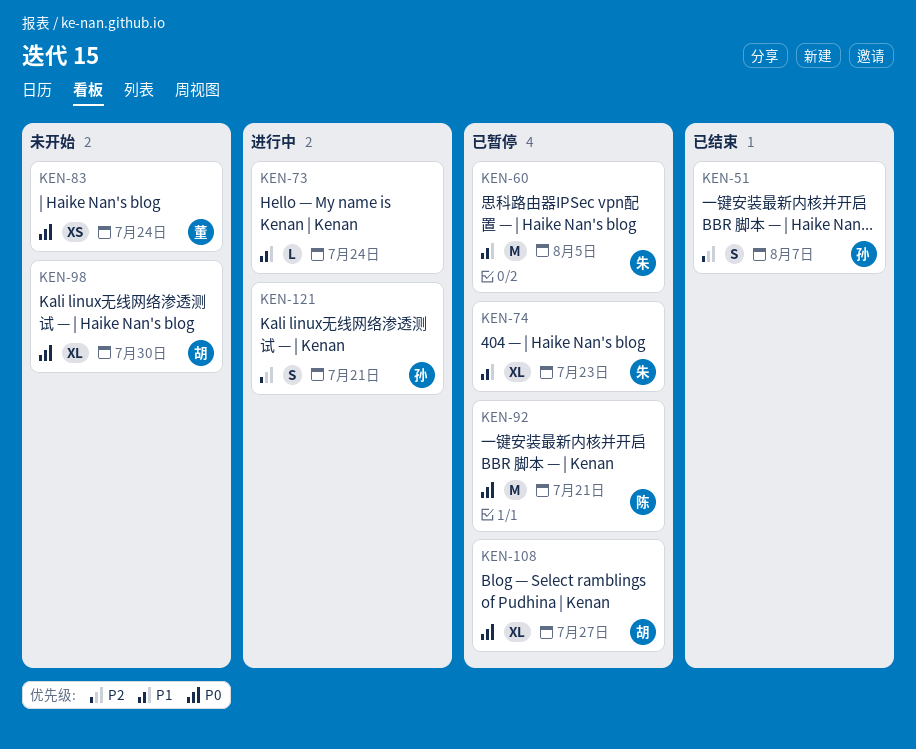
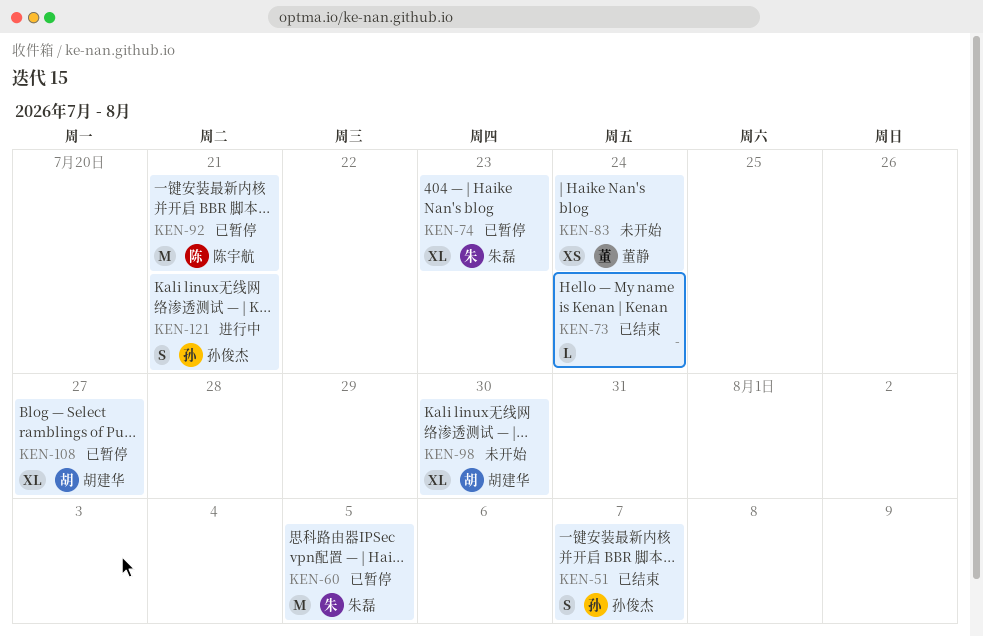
KEN-73, status: 进行中 -> 已结束

